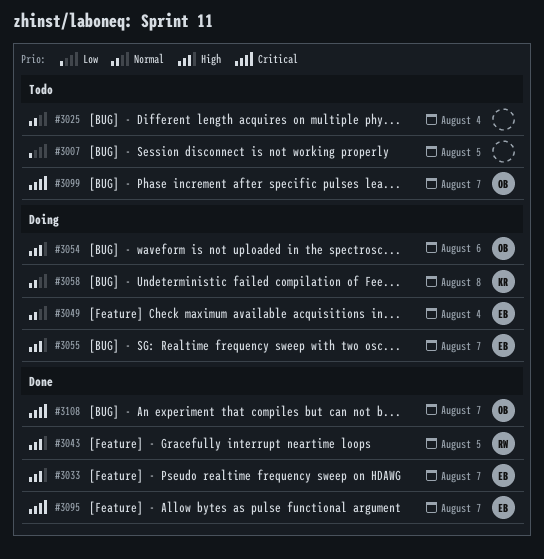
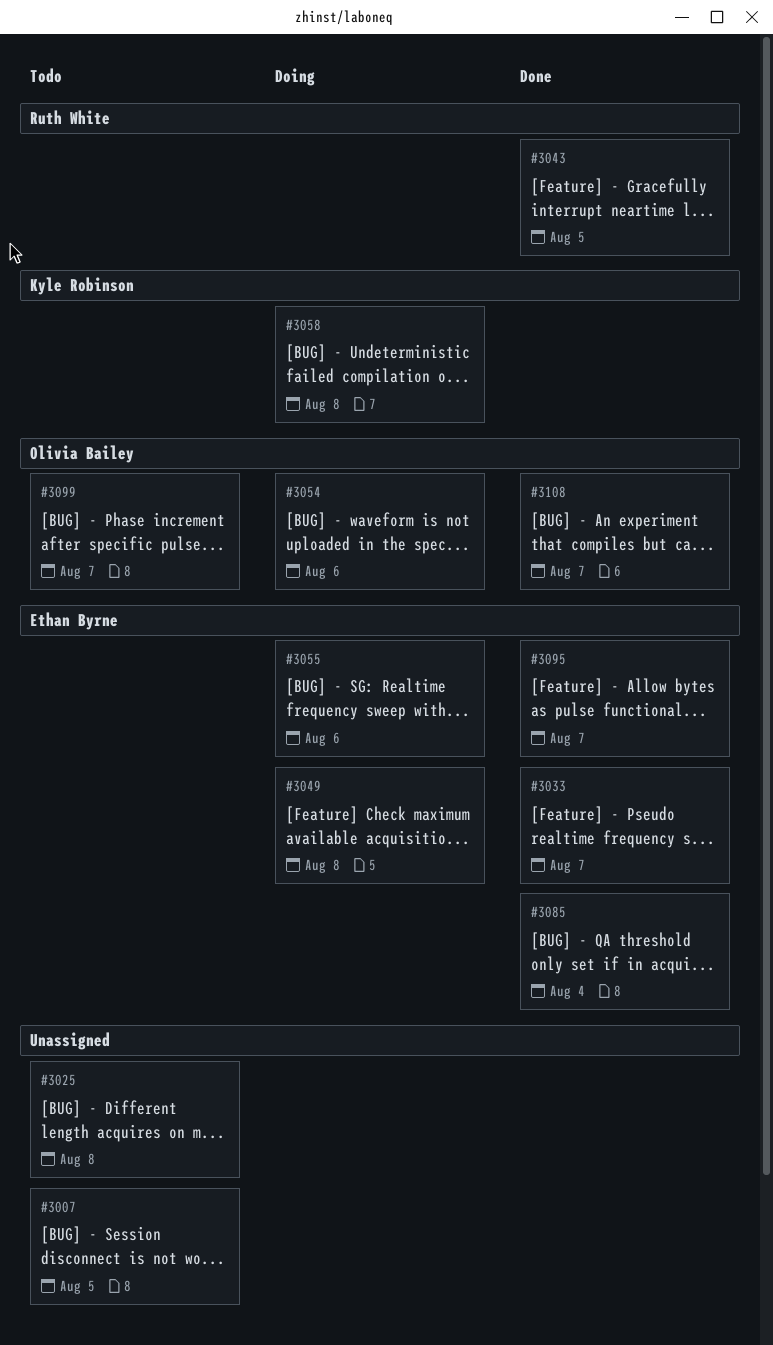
#3025, due: Aug 4 -> Aug 8
#3049, due: Aug 4 -> Aug 8
#3055, due: Aug 7 -> Aug 6
#3085: none -> present

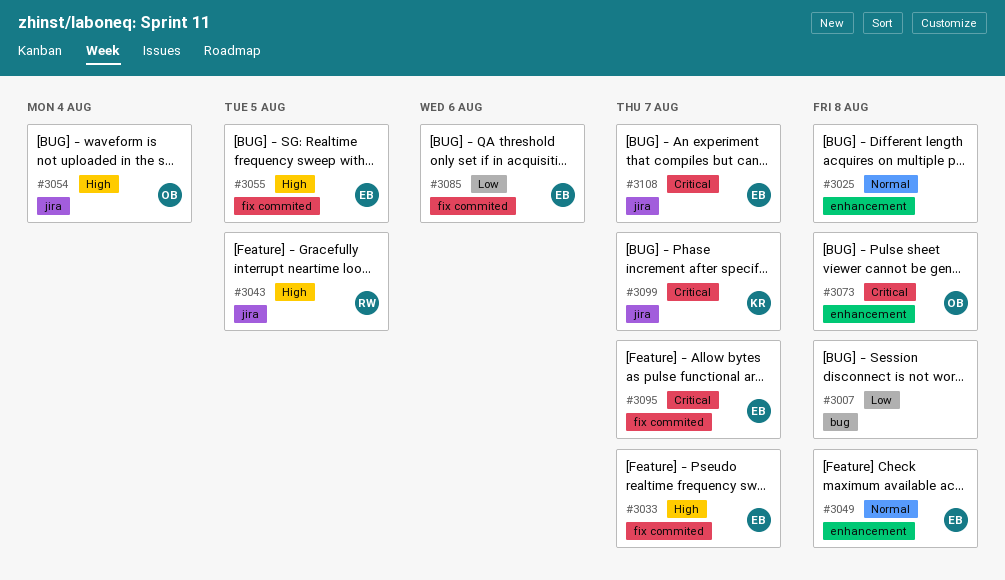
#3007, due: Aug 5 -> Aug 8
#3054, due: Aug 6 -> Aug 4
#3055, due: Aug 6 -> Aug 5
#3058: present -> none
#3073: none -> present
#3085, due: Aug 4 -> Aug 6
#3099, owner: Olivia Bailey -> Kyle Robinson
#3108, owner: Olivia Bailey -> Ethan Byrne

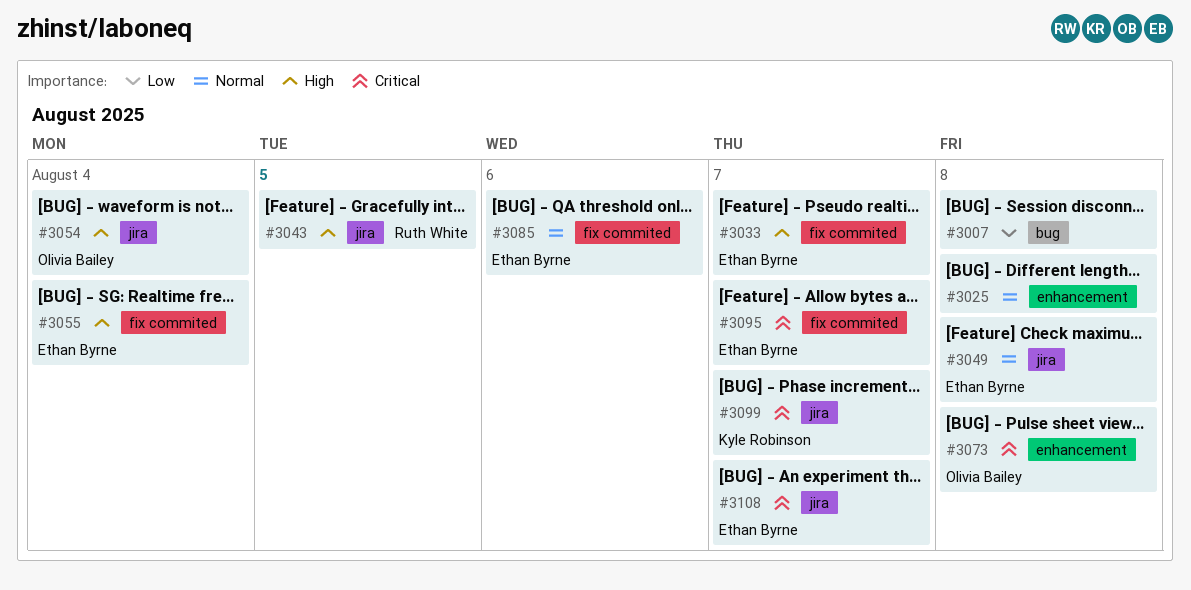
#3049, label: enhancement -> jira
#3055, due: Aug 5 -> Aug 4
#3085, priority: Low -> Normal

